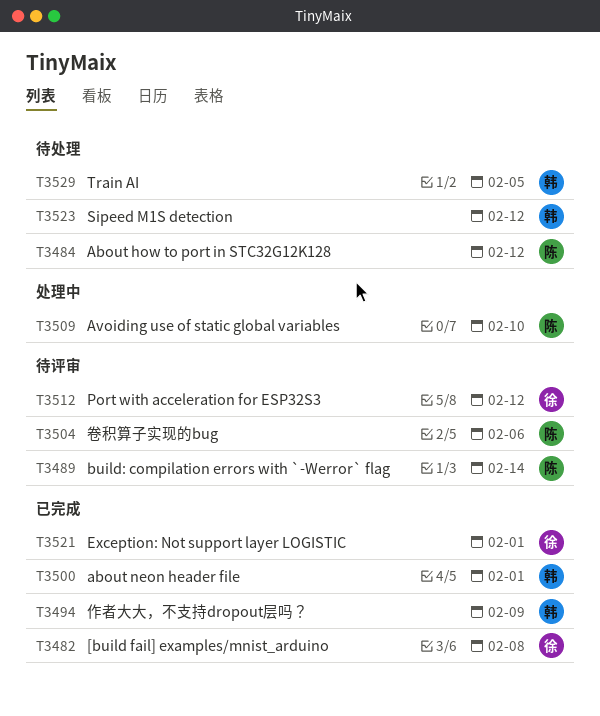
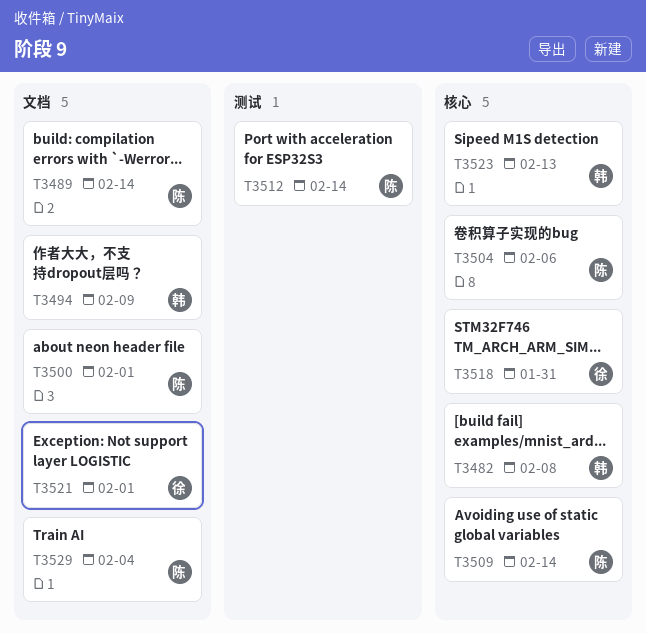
T3482, owner: 徐 -> 韩
T3484: present -> none
T3500, owner: 韩 -> 陈
T3509, due: Feb 10 -> Feb 14
T3512, owner: 徐 -> 陈
T3512, due: Feb 12 -> Feb 14
T3518: none -> present
T3523, due: Feb 12 -> Feb 13
T3529, owner: 韩 -> 陈
T3529, due: Feb 5 -> Feb 4

